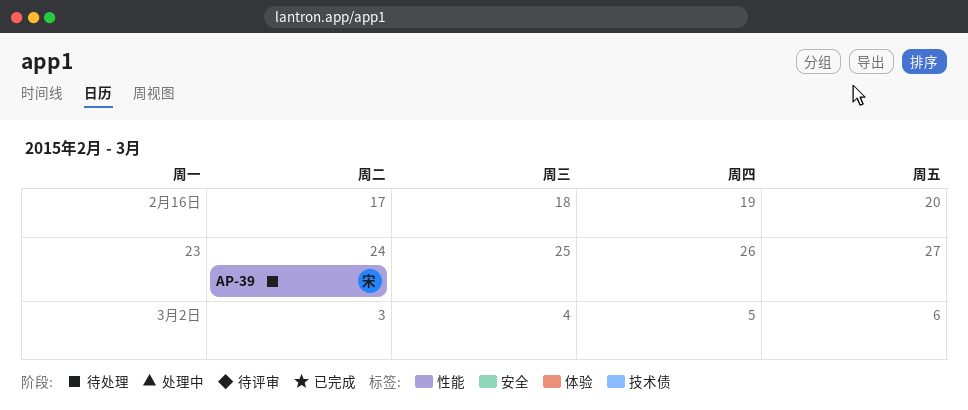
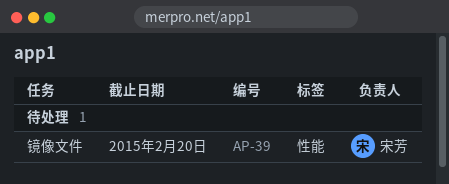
AP-39, due: Feb 24 -> Feb 20

